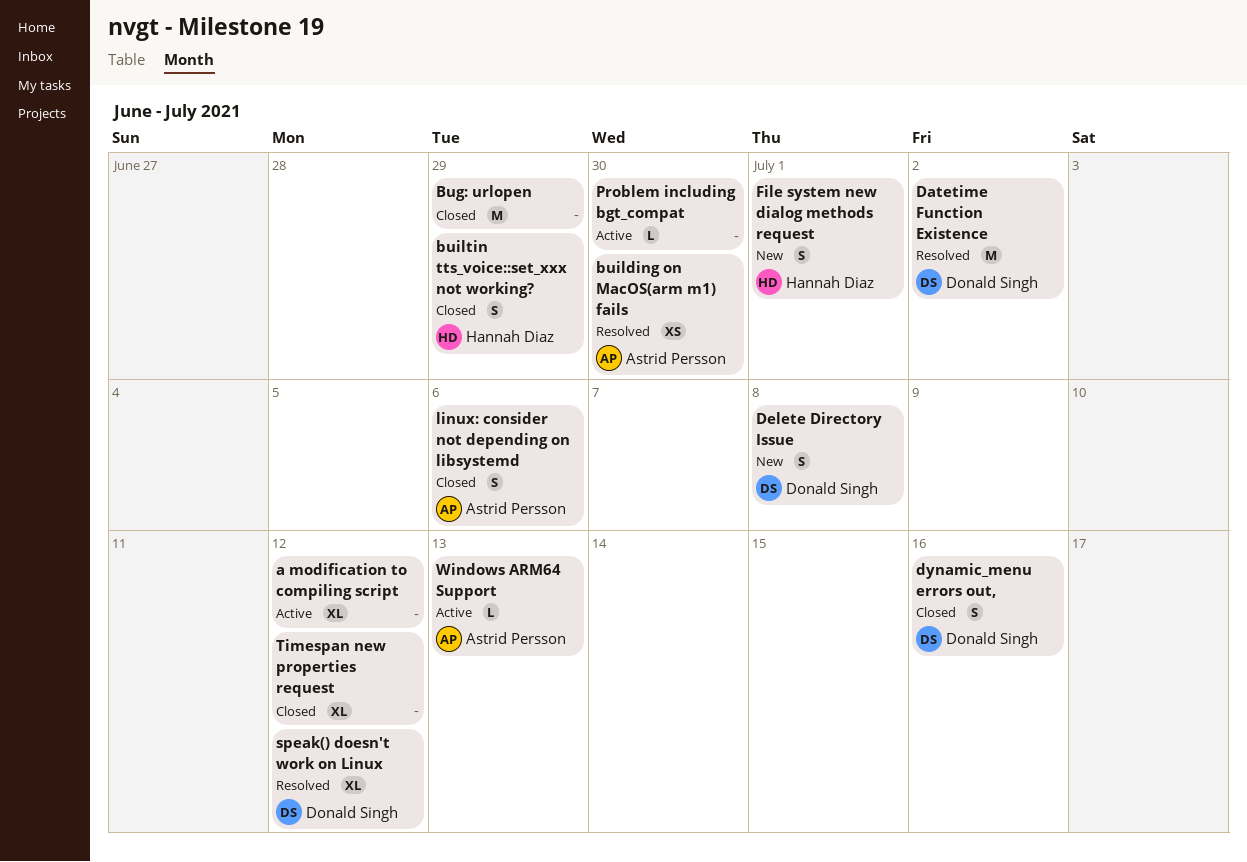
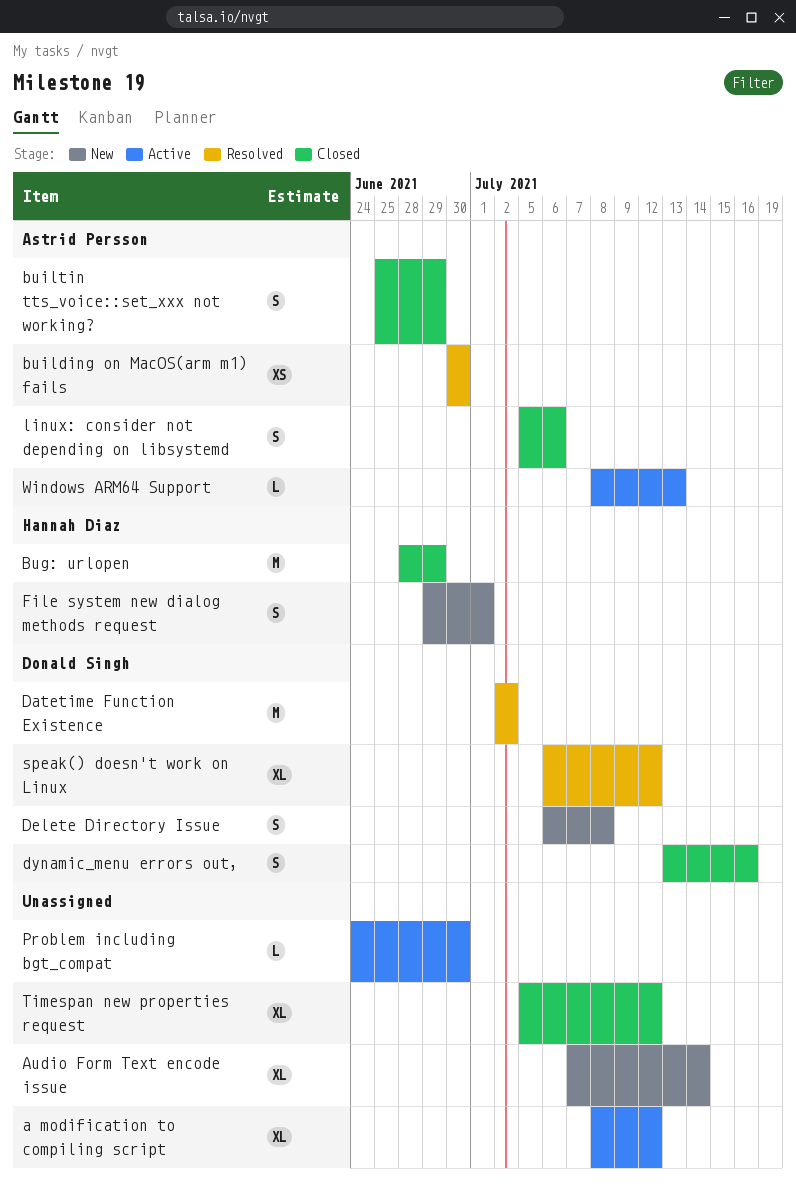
Audio Form Text encode issue: none -> present
Bug: urlopen, owner: none -> Hannah Diaz
builtin tts_voice::set_xxx not working?, owner: Hannah Diaz -> Astrid Persson

